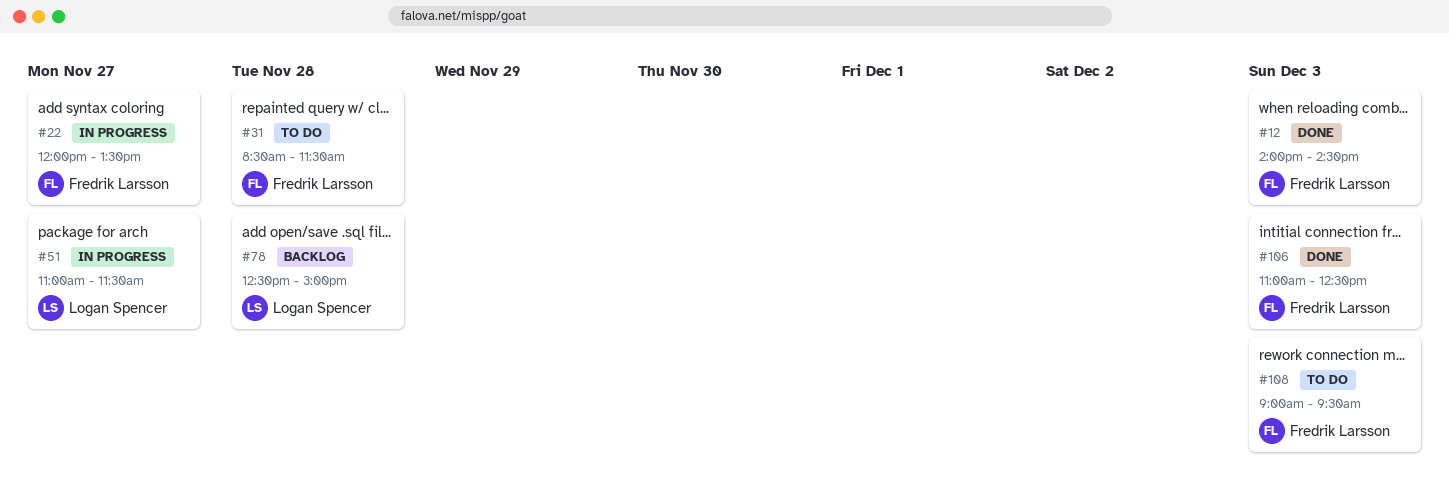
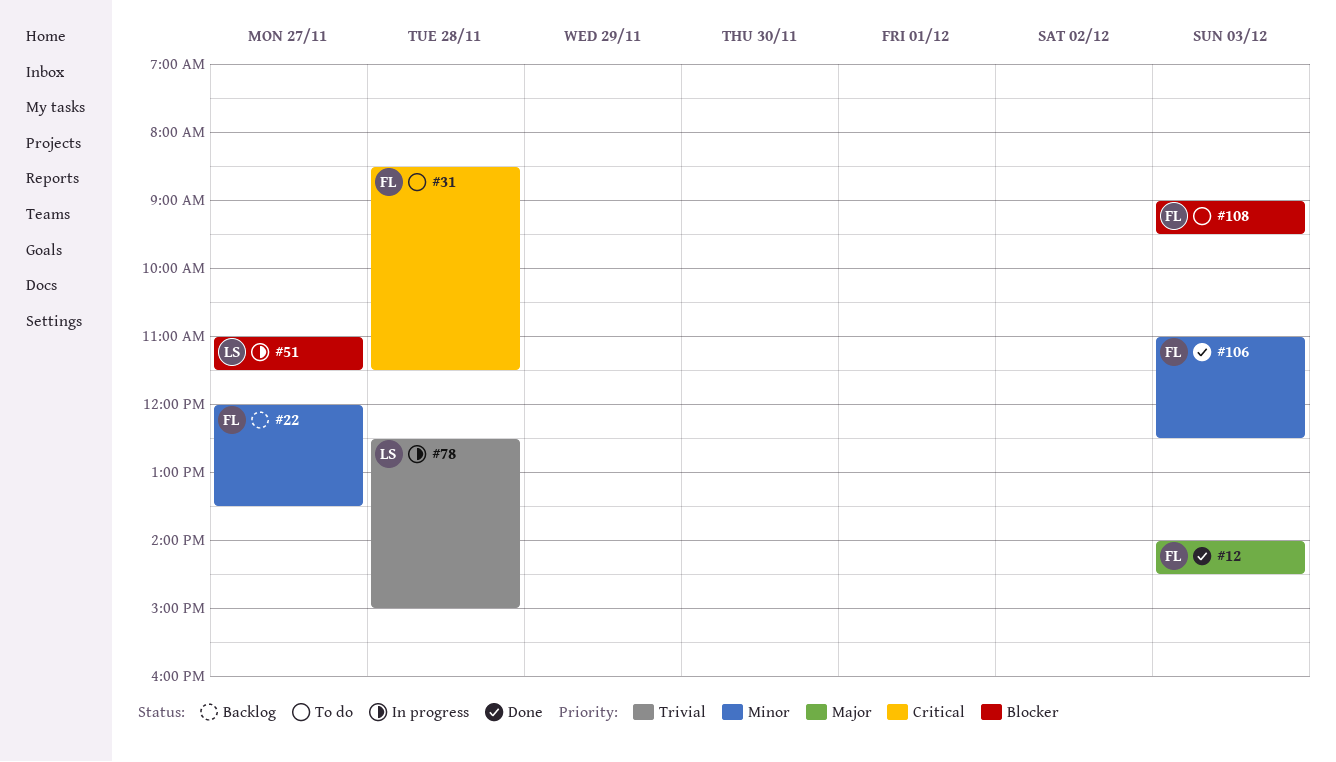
#22, status: In progress -> Backlog
#78, status: Backlog -> In progress

